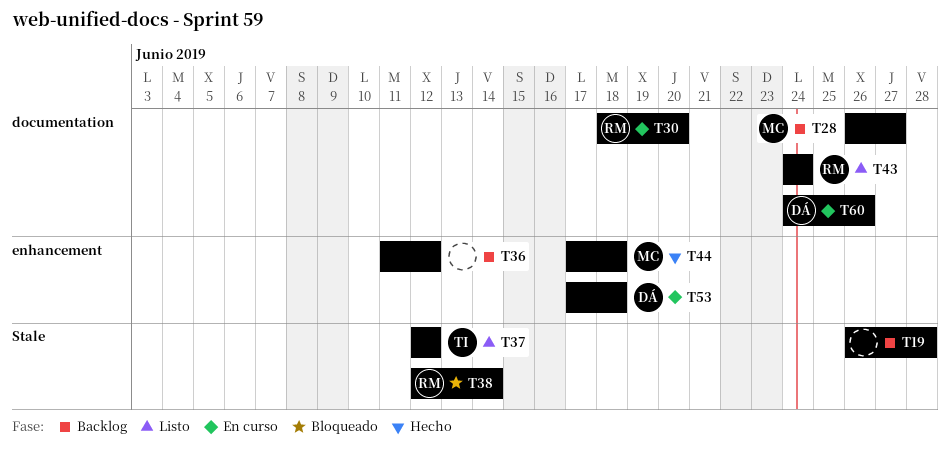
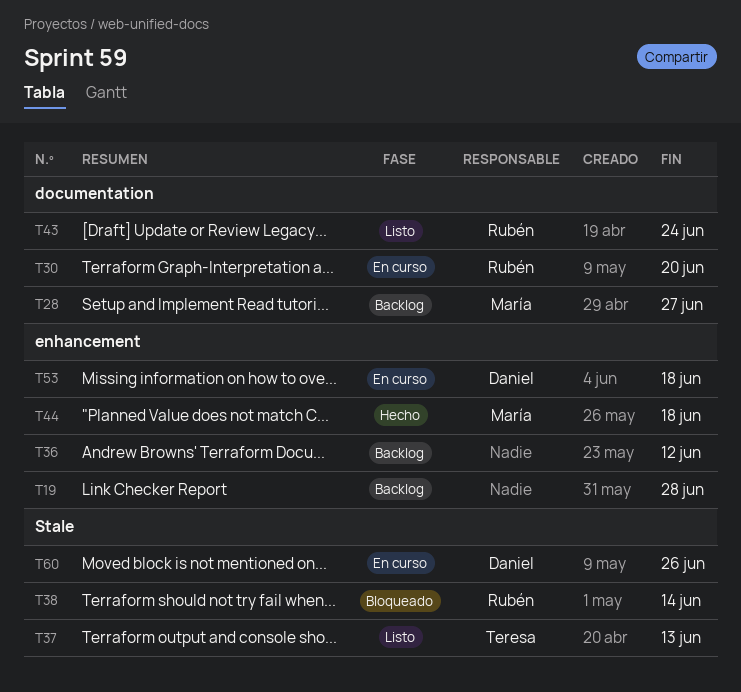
T19, label: Stale -> enhancement
T37, due: Jun 12 -> Jun 13
T60, label: documentation -> Stale

